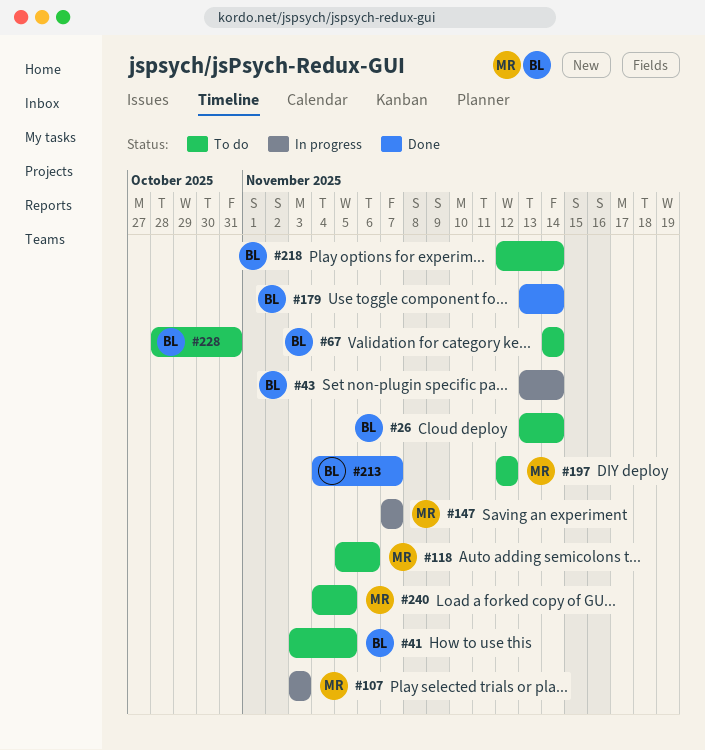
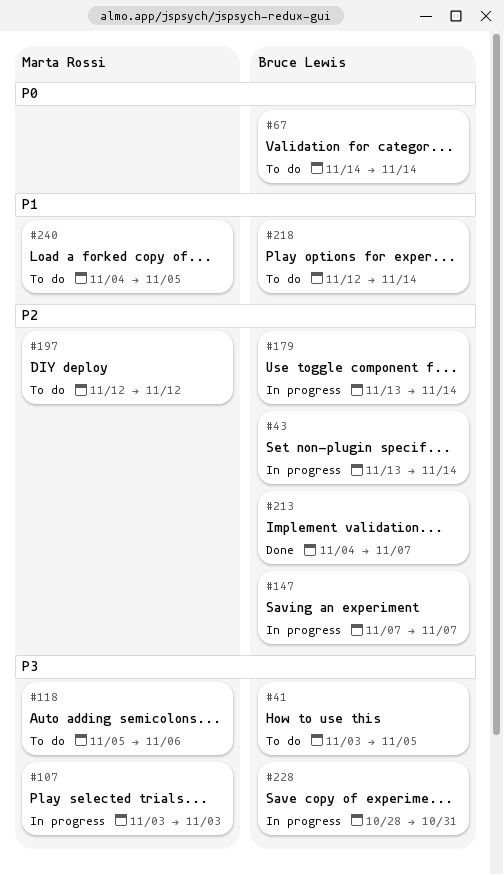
#26: present -> none
#147, owner: Marta Rossi -> Bruce Lewis
#179, status: Done -> In progress
#228, status: To do -> In progress

